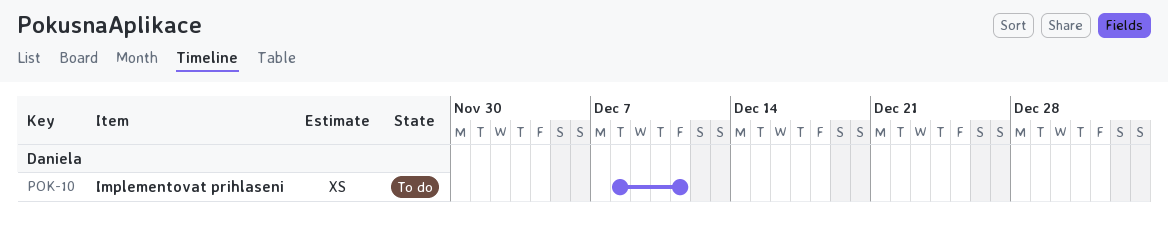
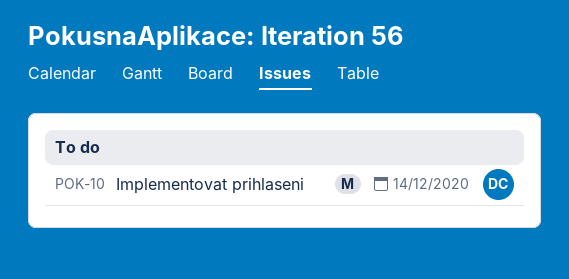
POK-10, estimate: XS -> M
POK-10, due: Dec 11 -> Dec 14

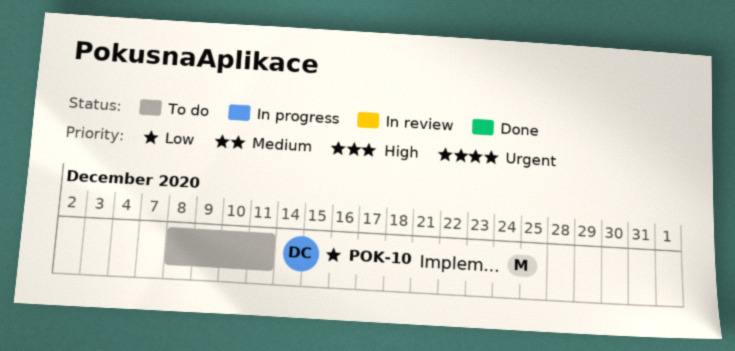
POK-10, due: Dec 14 -> Dec 11

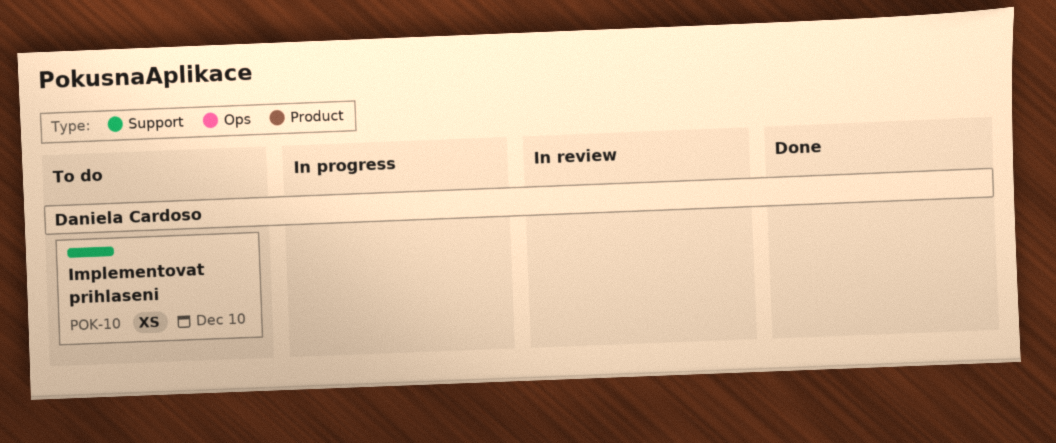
POK-10, estimate: M -> XS
POK-10, due: Dec 11 -> Dec 10

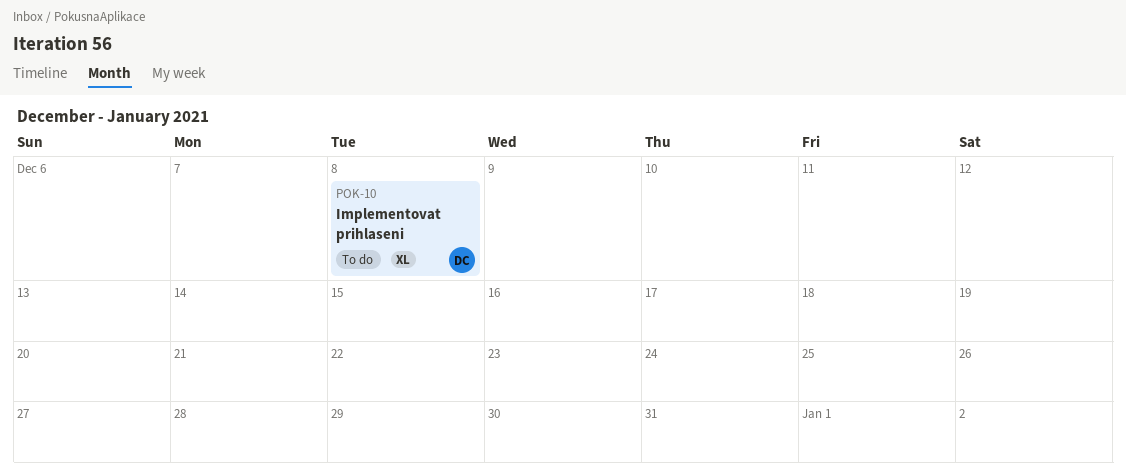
POK-10, estimate: XS -> XL
POK-10, due: Dec 10 -> Dec 8

